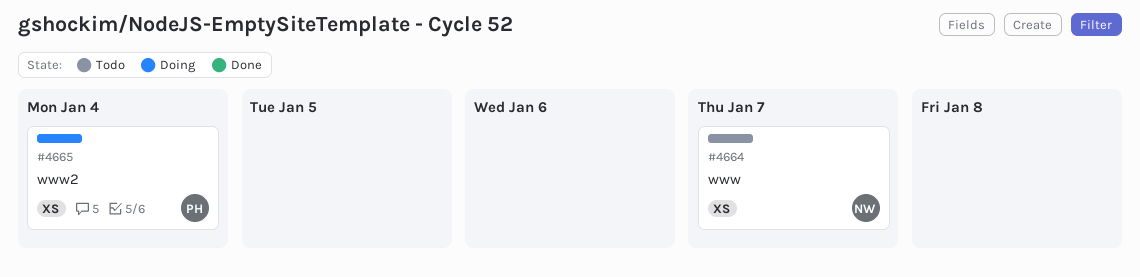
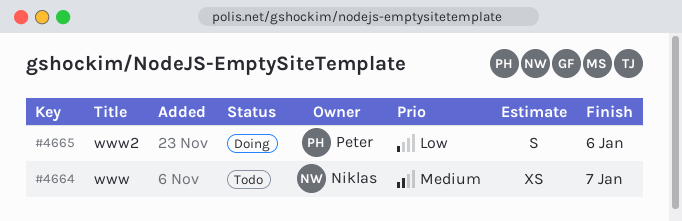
#4665, estimate: XS -> S
#4665, due: Jan 4 -> Jan 6

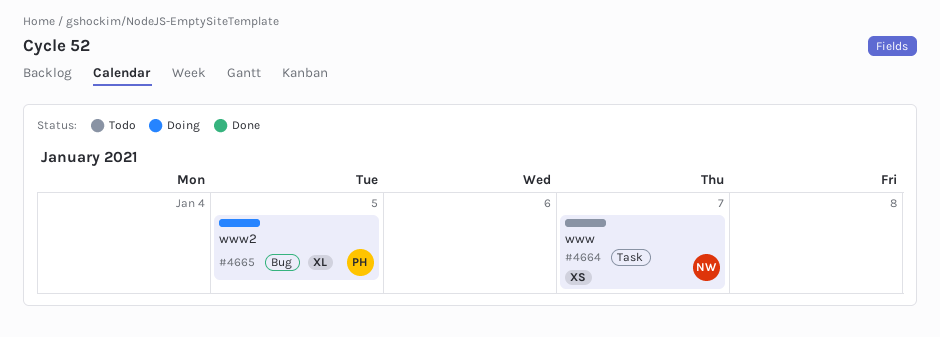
#4665, estimate: S -> XL
#4665, due: Jan 6 -> Jan 5

